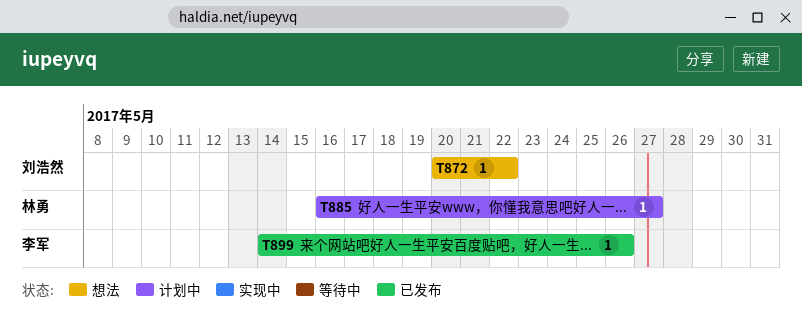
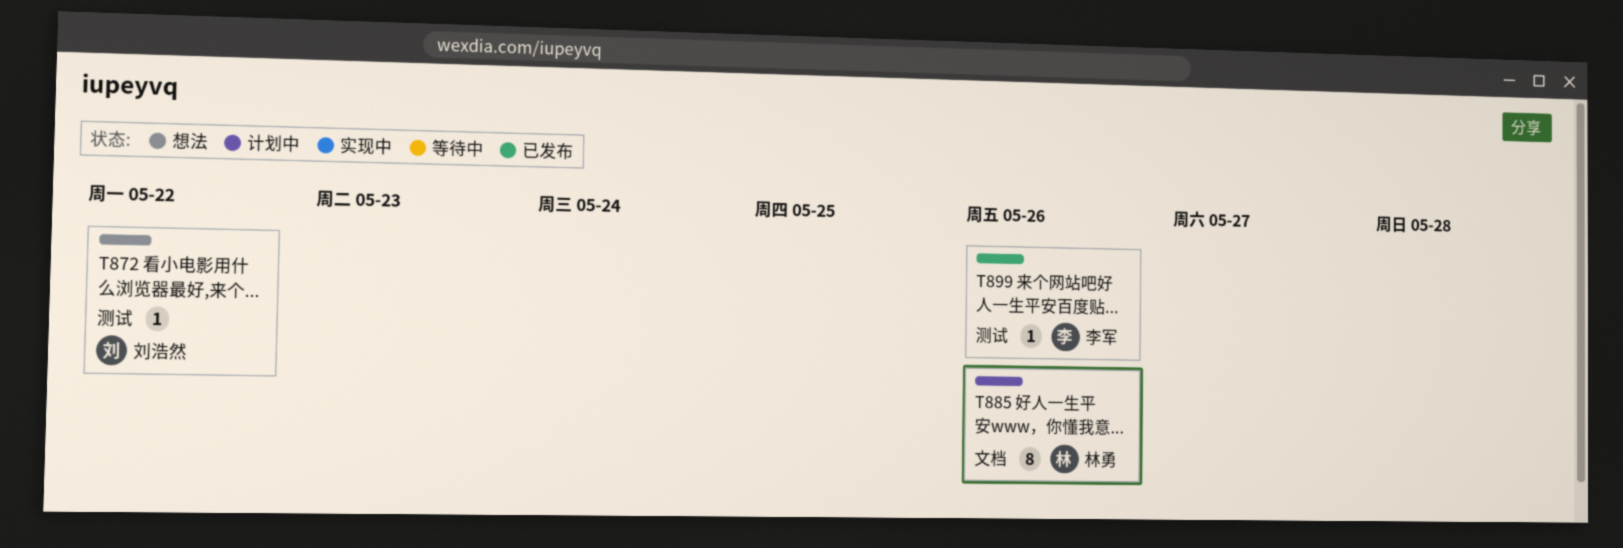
T885, estimate: 1 -> 8
T885, due: May 27 -> May 26

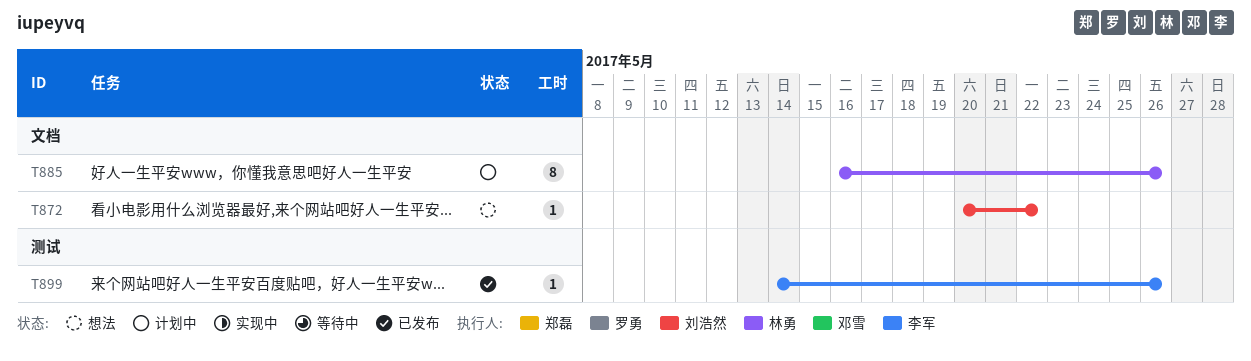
T872, label: 测试 -> 文档

